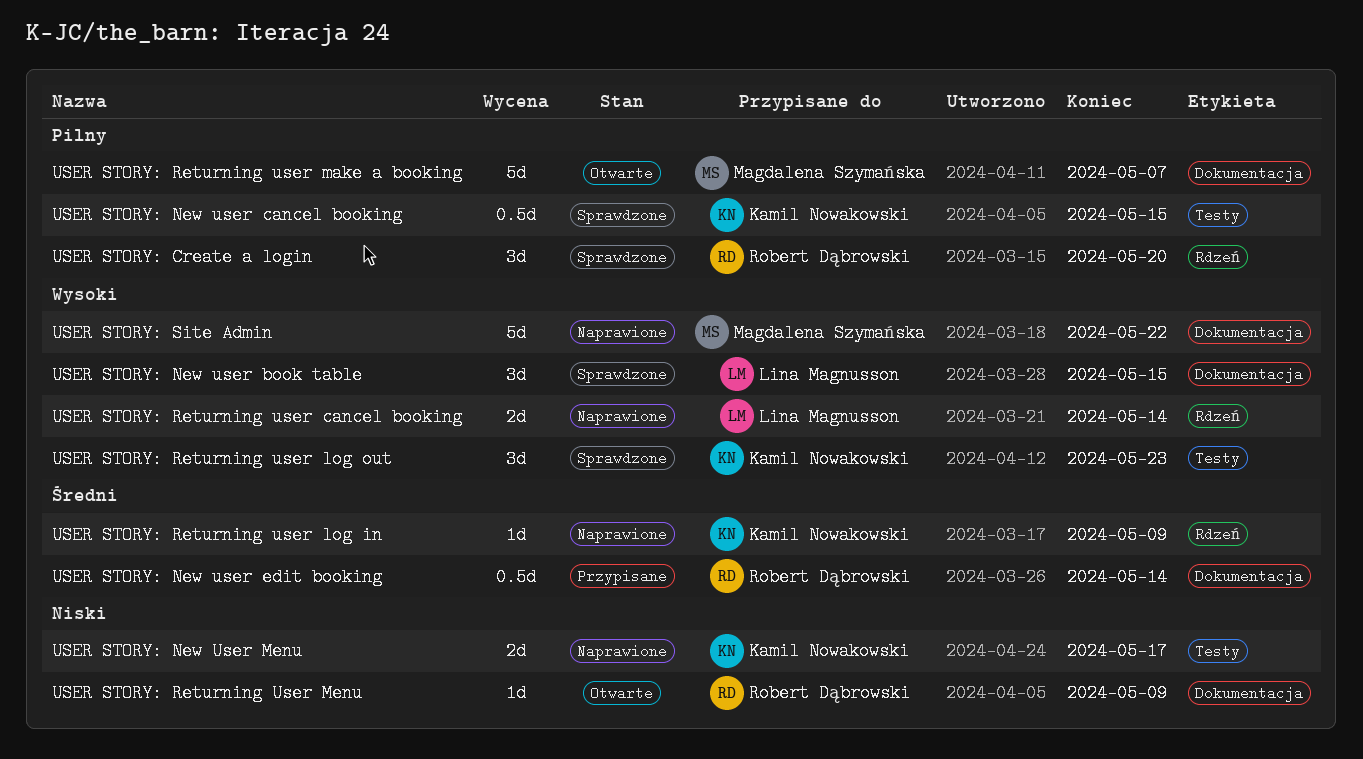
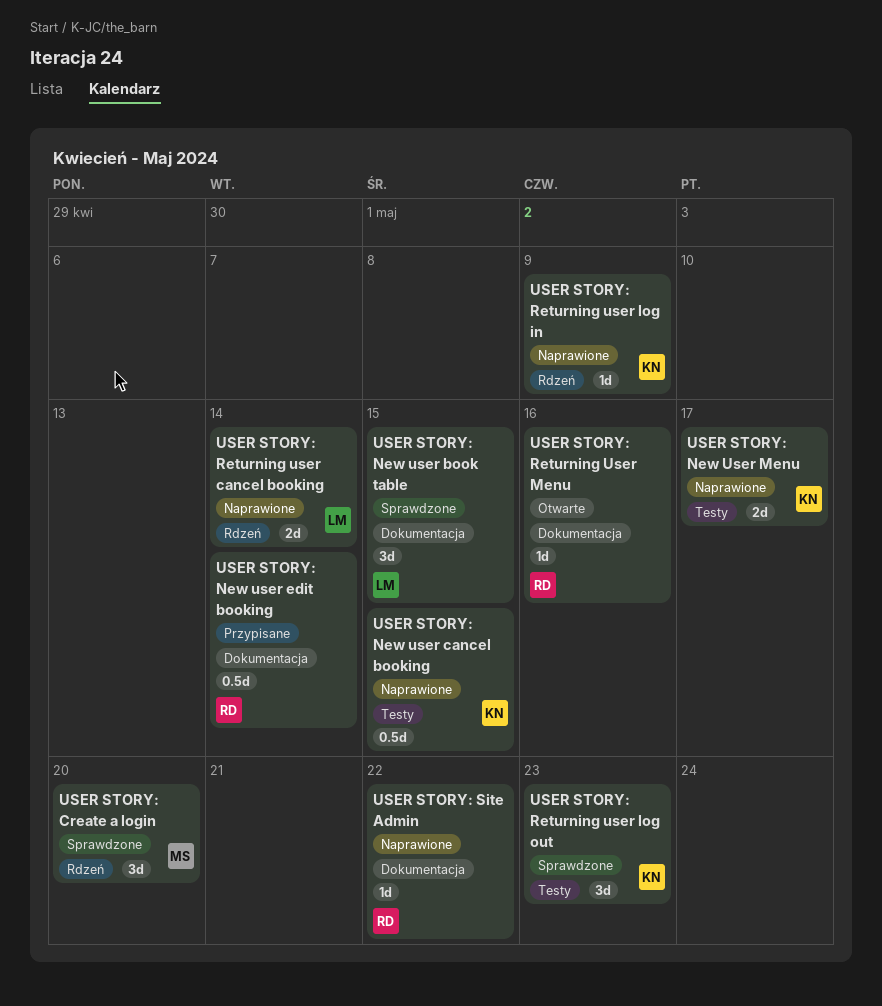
USER STORY: Create a login, owner: Robert Dąbrowski -> Magdalena Szymańska
USER STORY: New user cancel booking, status: Sprawdzone -> Naprawione
USER STORY: Returning user make a booking: present -> none
USER STORY: Returning User Menu, due: May 9 -> May 16
USER STORY: Site Admin, owner: Magdalena Szymańska -> Robert Dąbrowski
USER STORY: Site Admin, estimate: 5d -> 1d

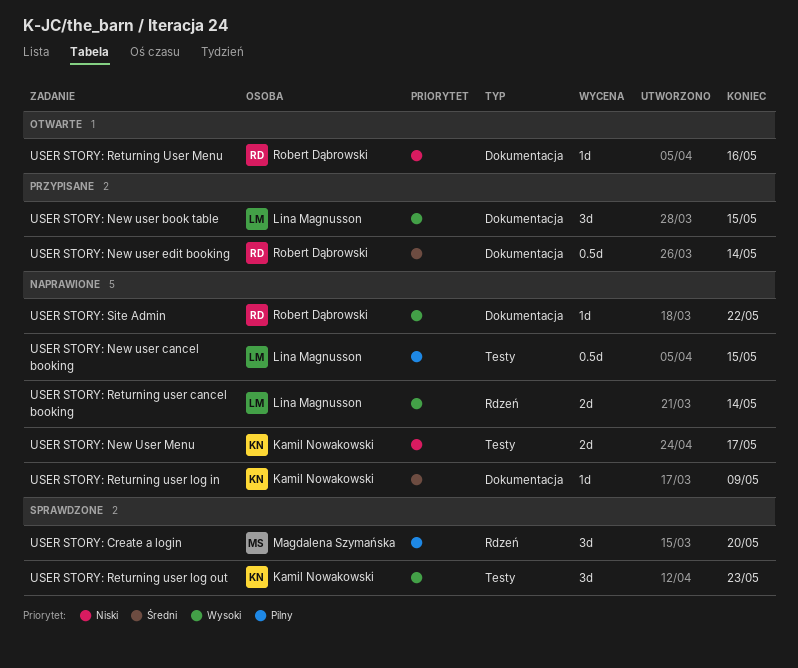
USER STORY: New user book table, status: Sprawdzone -> Przypisane
USER STORY: New user cancel booking, owner: Kamil Nowakowski -> Lina Magnusson
USER STORY: Returning user log in, label: Rdzeń -> Dokumentacja

